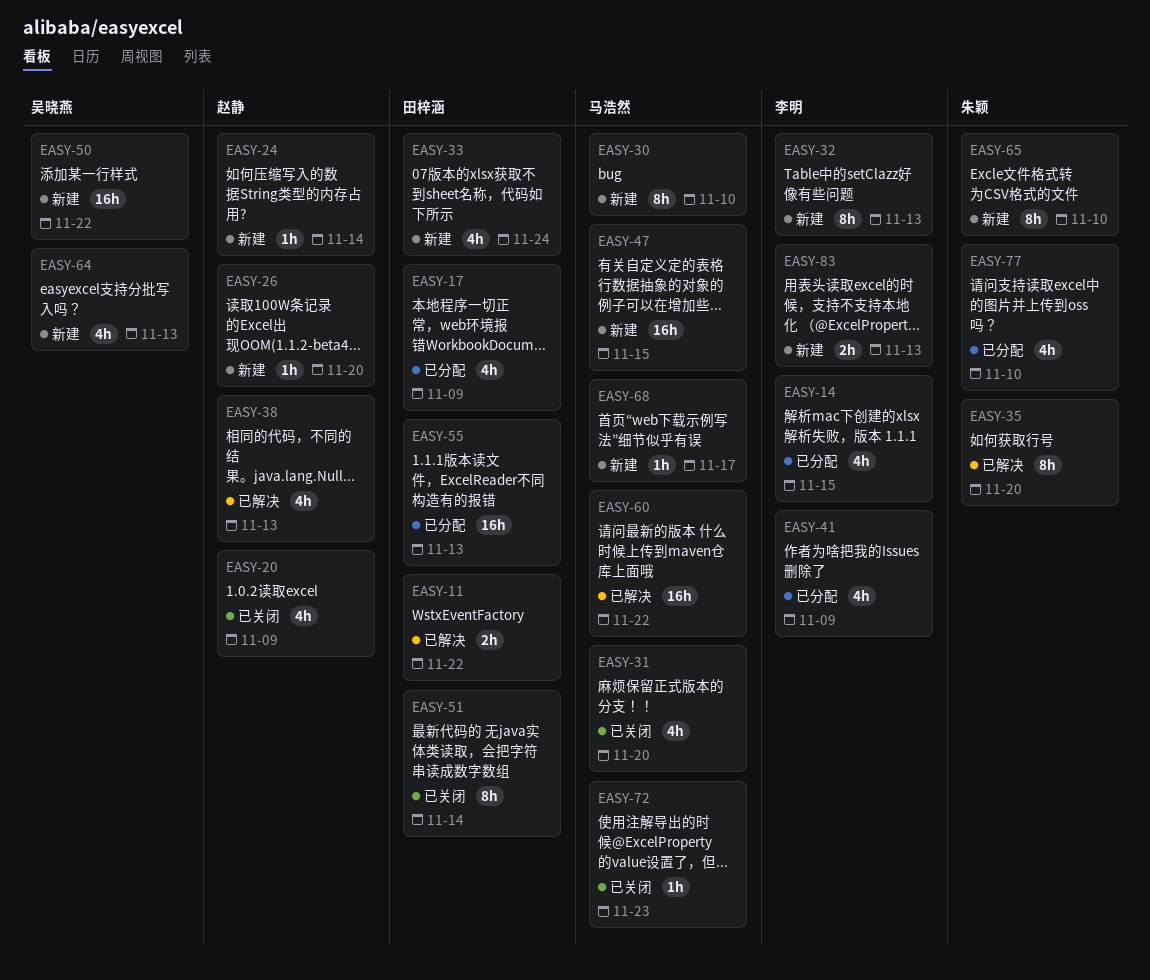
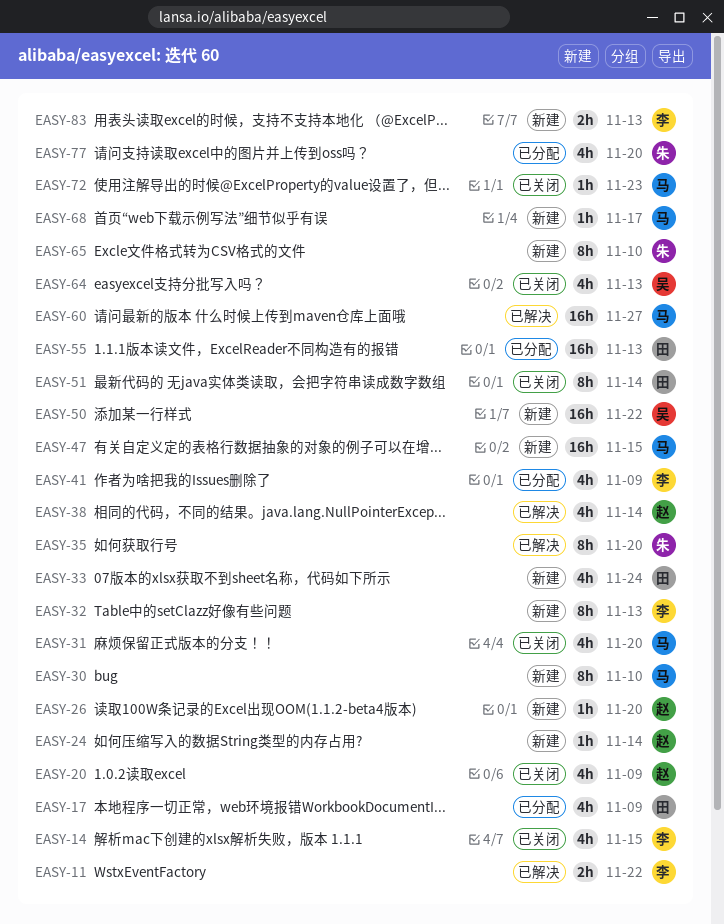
EASY-11, owner: 田梓涵 -> 李明
EASY-14, status: 已分配 -> 已关闭
EASY-38, due: Nov 13 -> Nov 14
EASY-60, due: Nov 22 -> Nov 27
EASY-64, status: 新建 -> 已关闭
EASY-77, due: Nov 10 -> Nov 20

